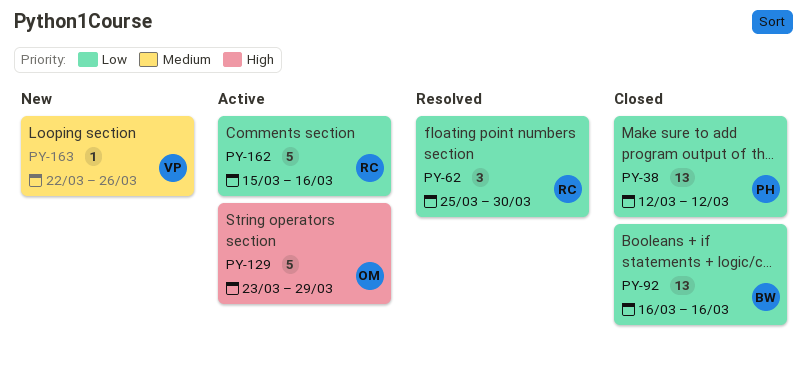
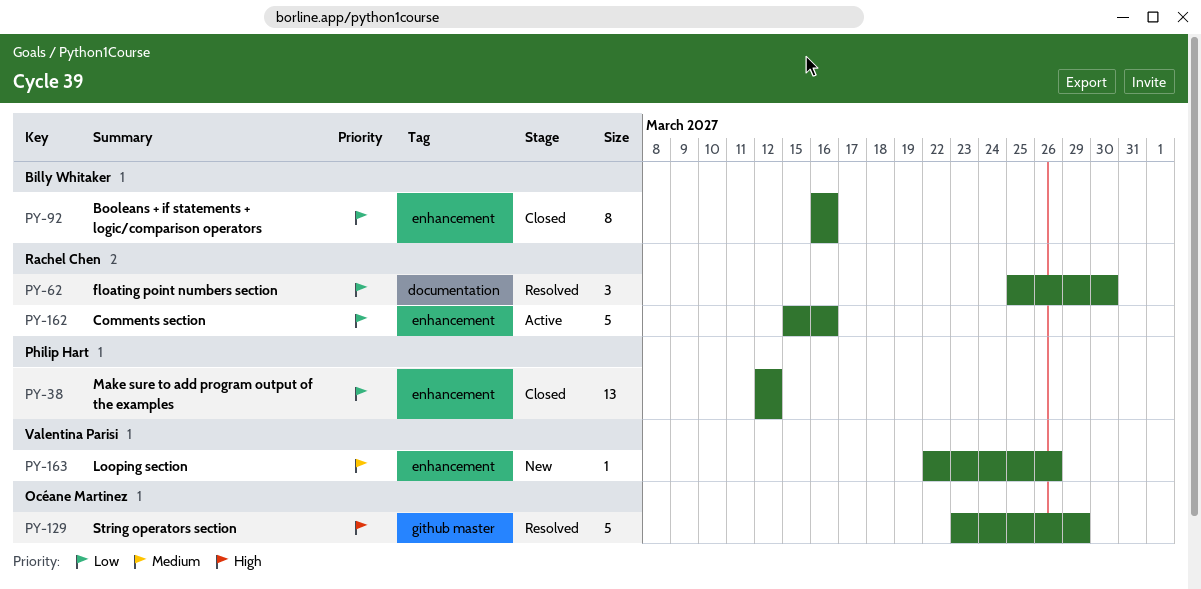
PY-92, estimate: 13 -> 8
PY-129, status: Active -> Resolved

